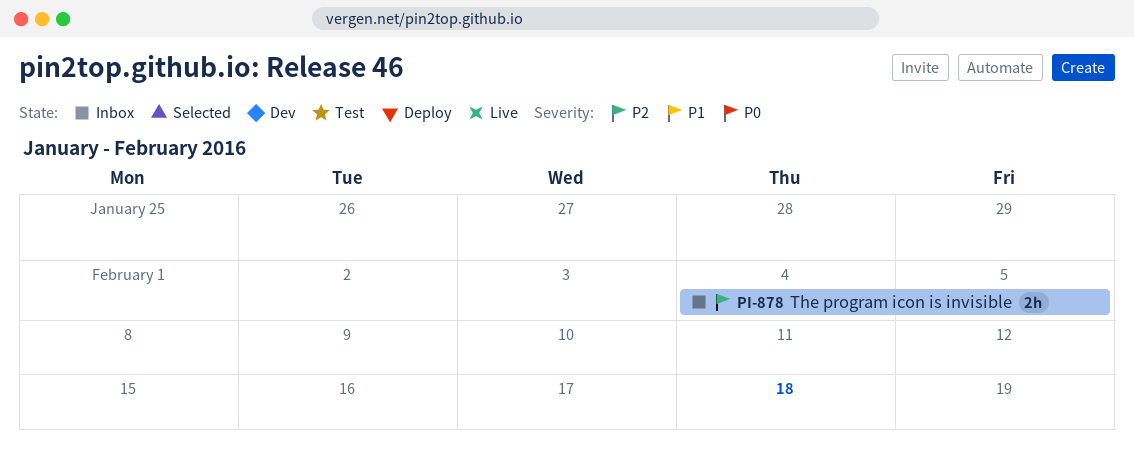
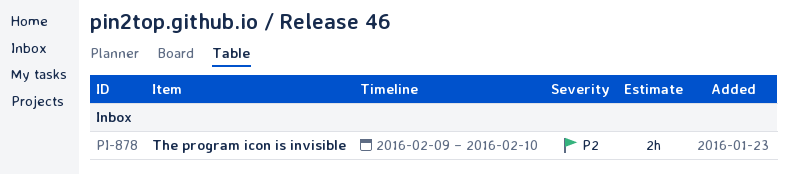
PI-878, start: Feb 4 -> Feb 9
PI-878, due: Feb 5 -> Feb 10

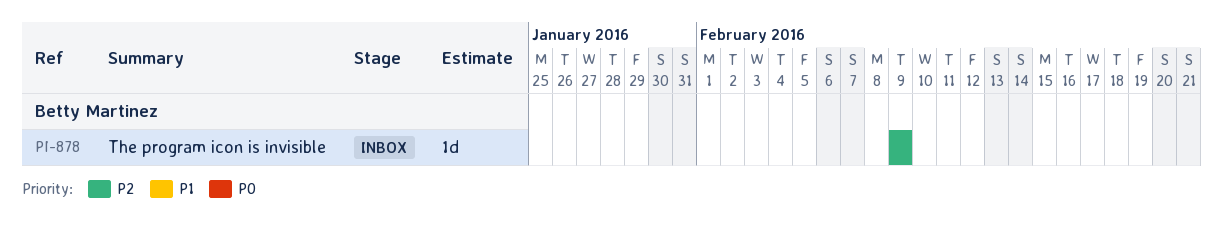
PI-878, estimate: 2h -> 1d
PI-878, due: Feb 10 -> Feb 9

